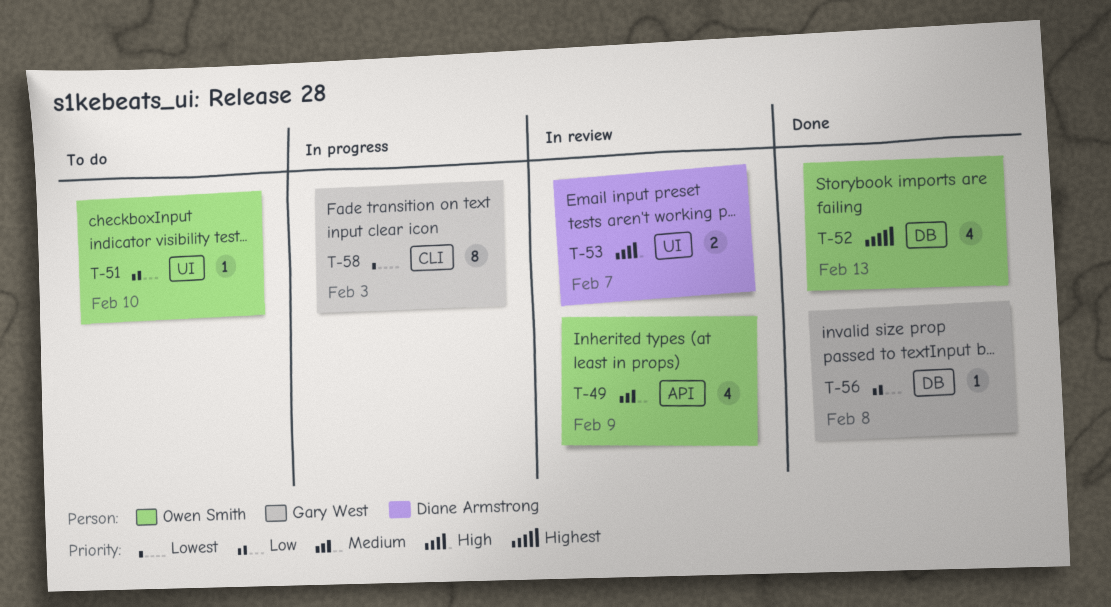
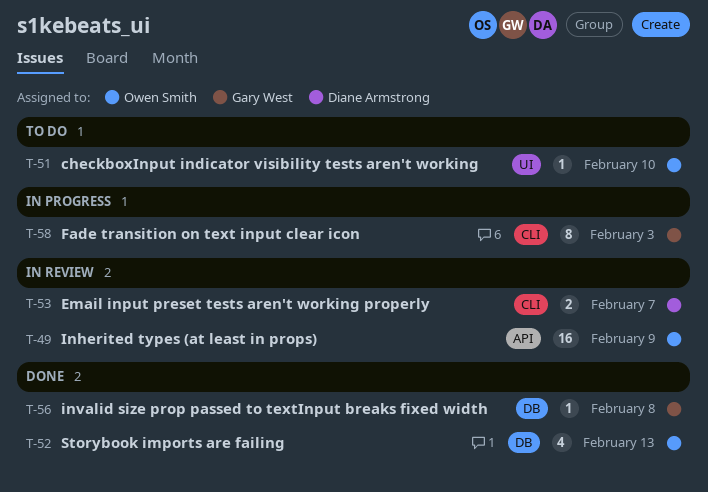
T-49, estimate: 4 -> 16
T-53, label: UI -> CLI

